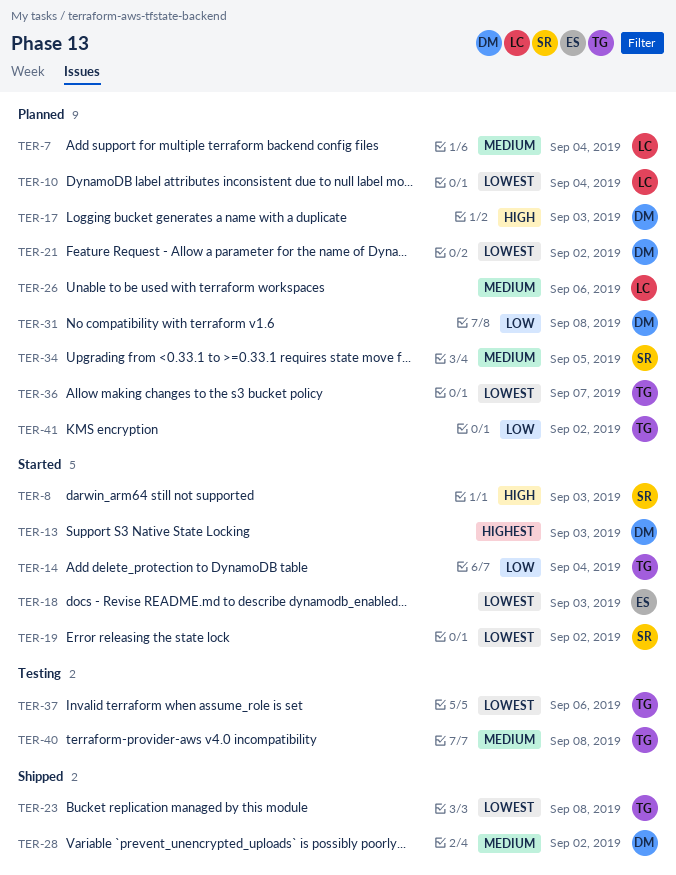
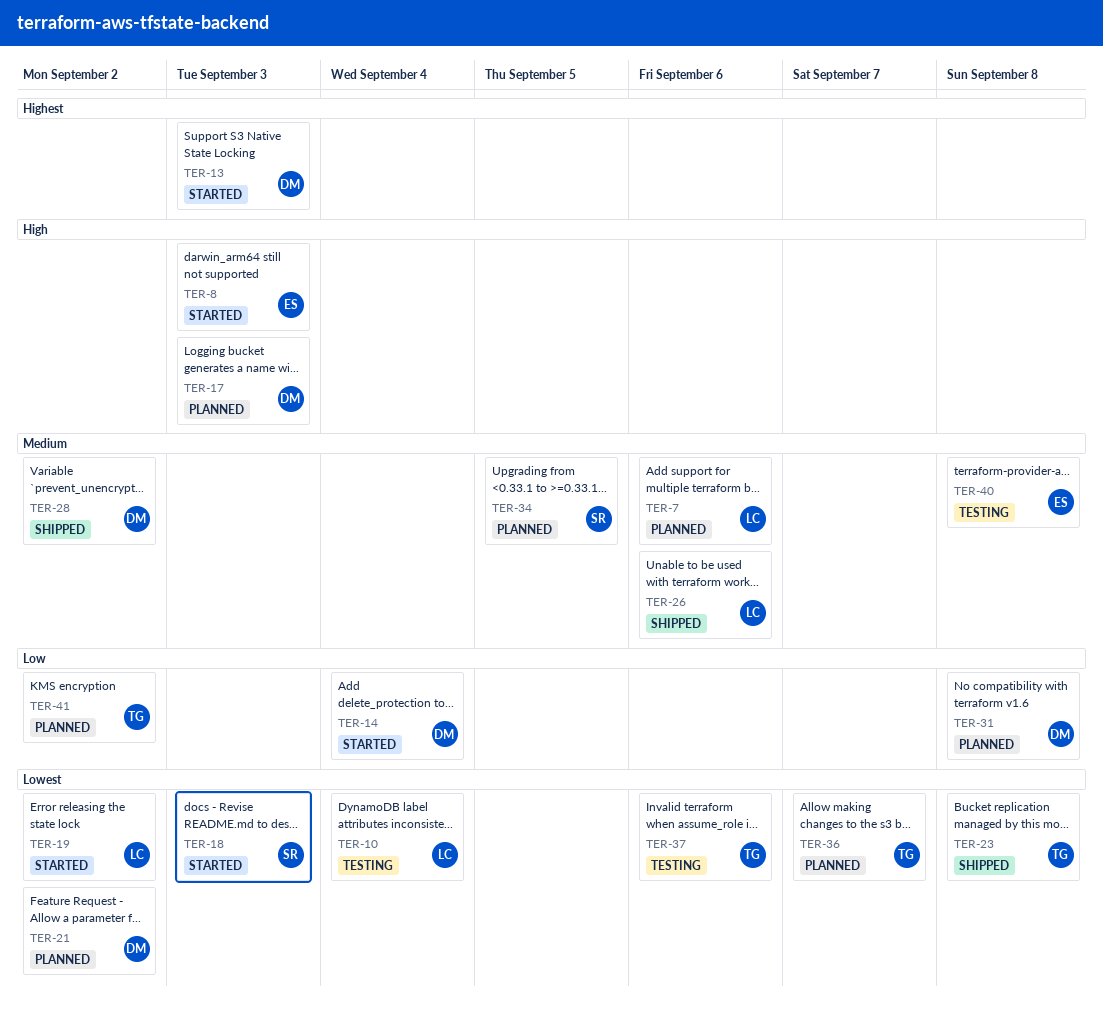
TER-7, due: Sep 4 -> Sep 6
TER-8, owner: SR -> ES
TER-10, status: Planned -> Testing
TER-14, owner: TG -> DM
TER-18, owner: ES -> SR
TER-19, owner: SR -> LC
TER-26, status: Planned -> Shipped
TER-40, owner: TG -> ES

